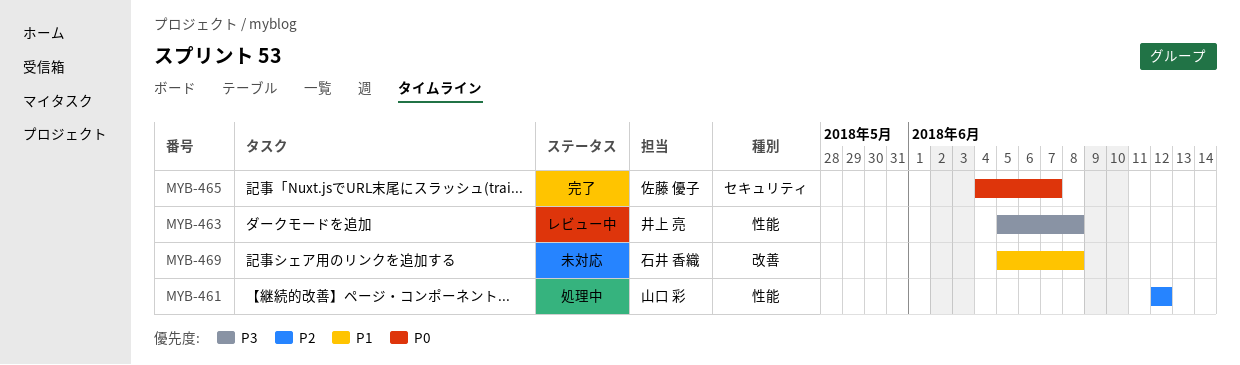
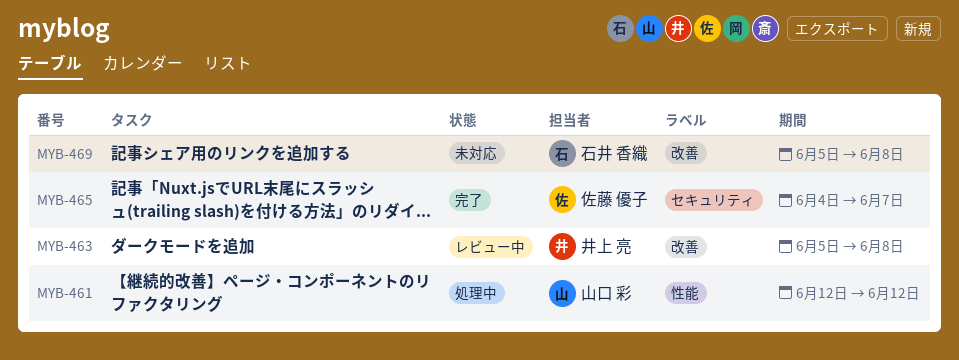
MYB-463, label: 性能 -> 改善

